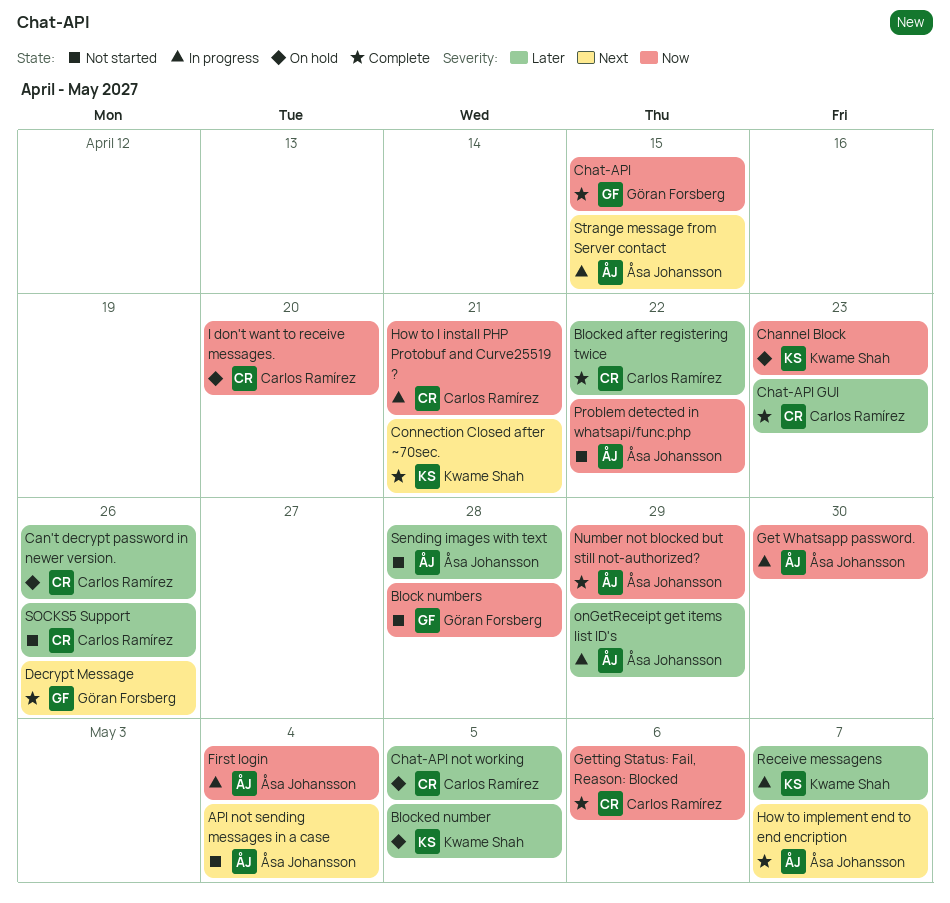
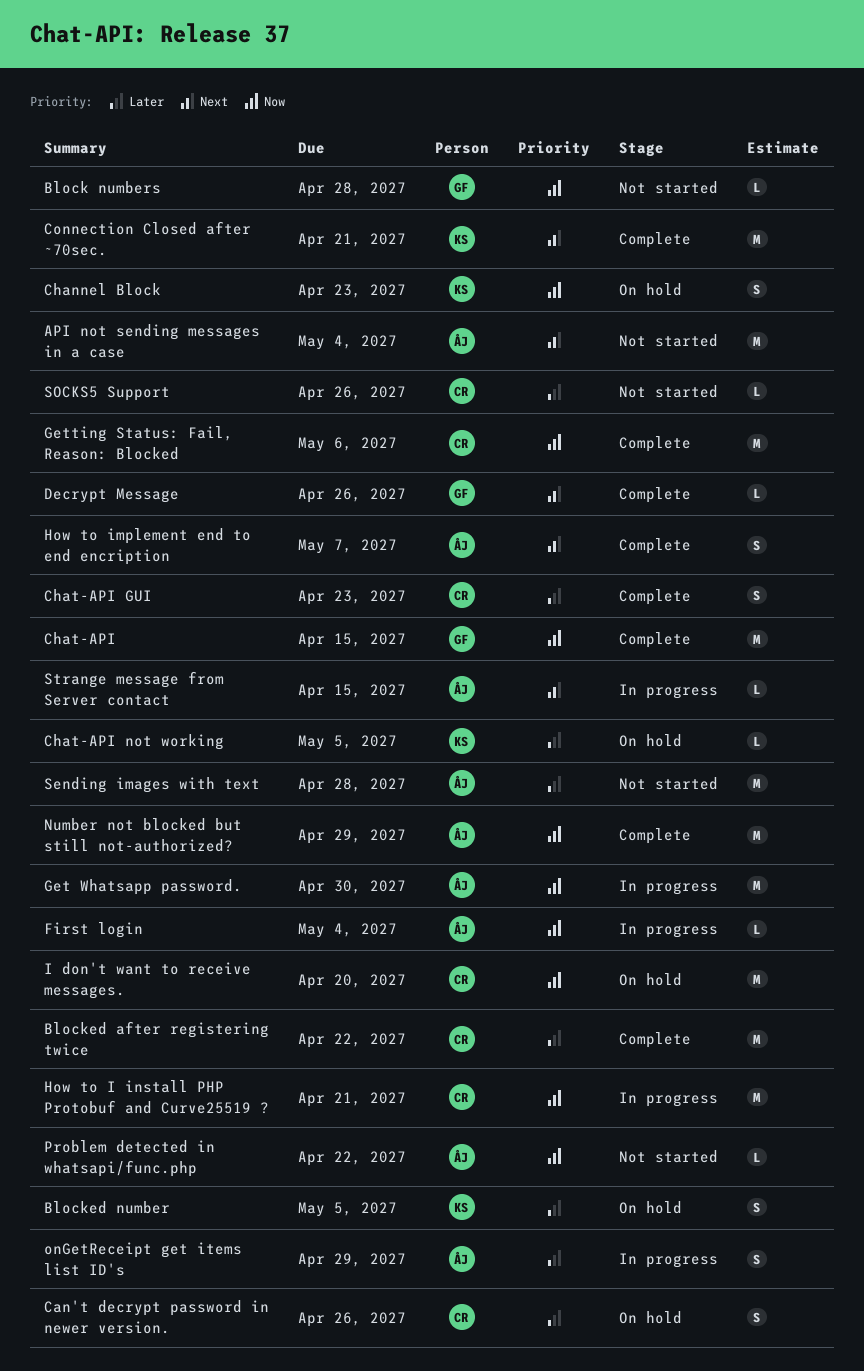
Chat-API not working, owner: Carlos Ramírez -> Kwame Shah
Receive messagens: present -> none

